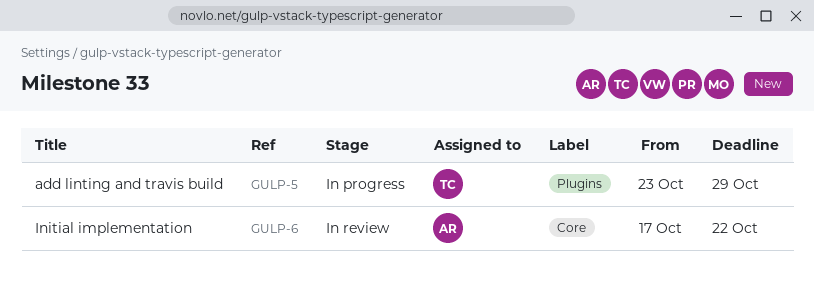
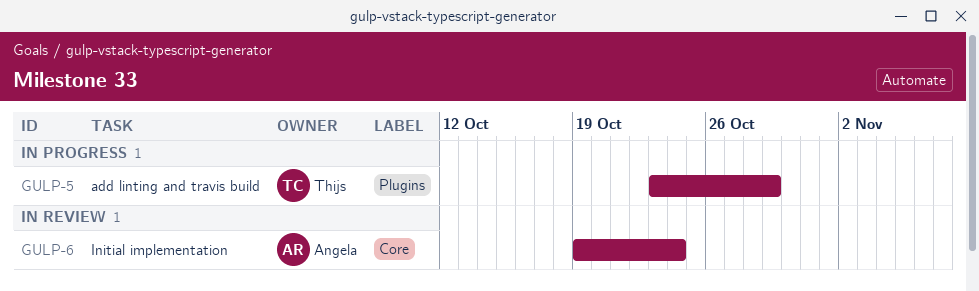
GULP-6, start: Oct 17 -> Oct 19
GULP-6, due: Oct 22 -> Oct 24

